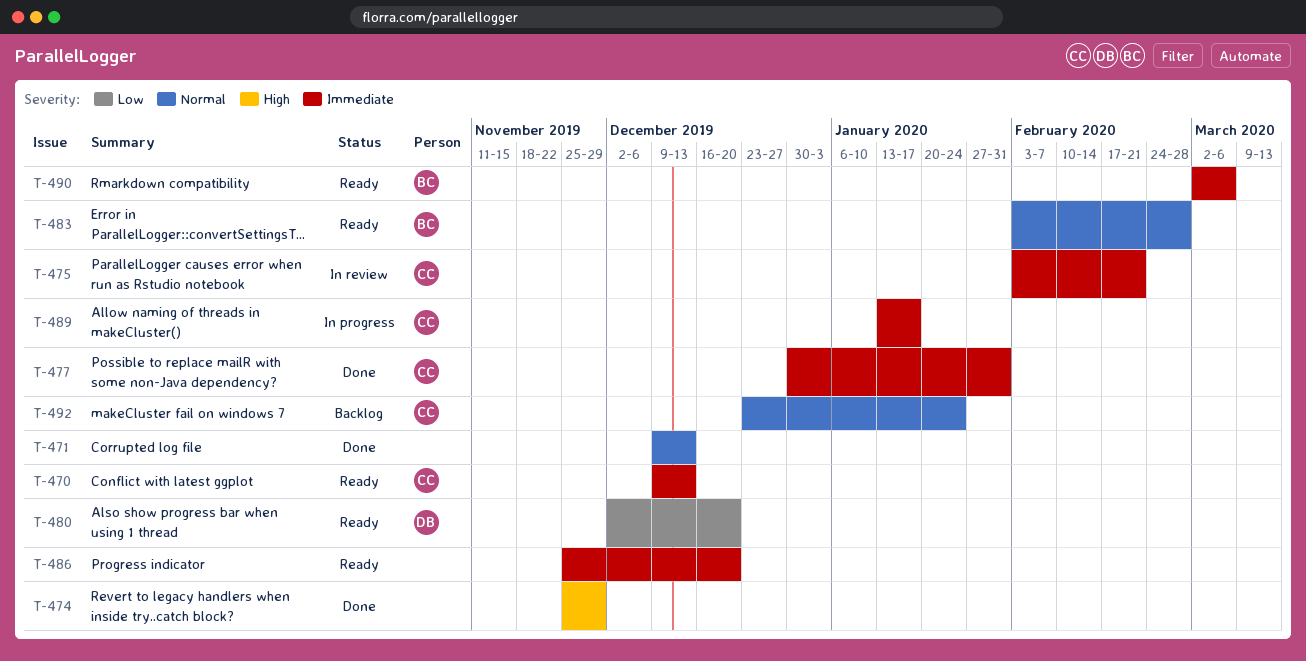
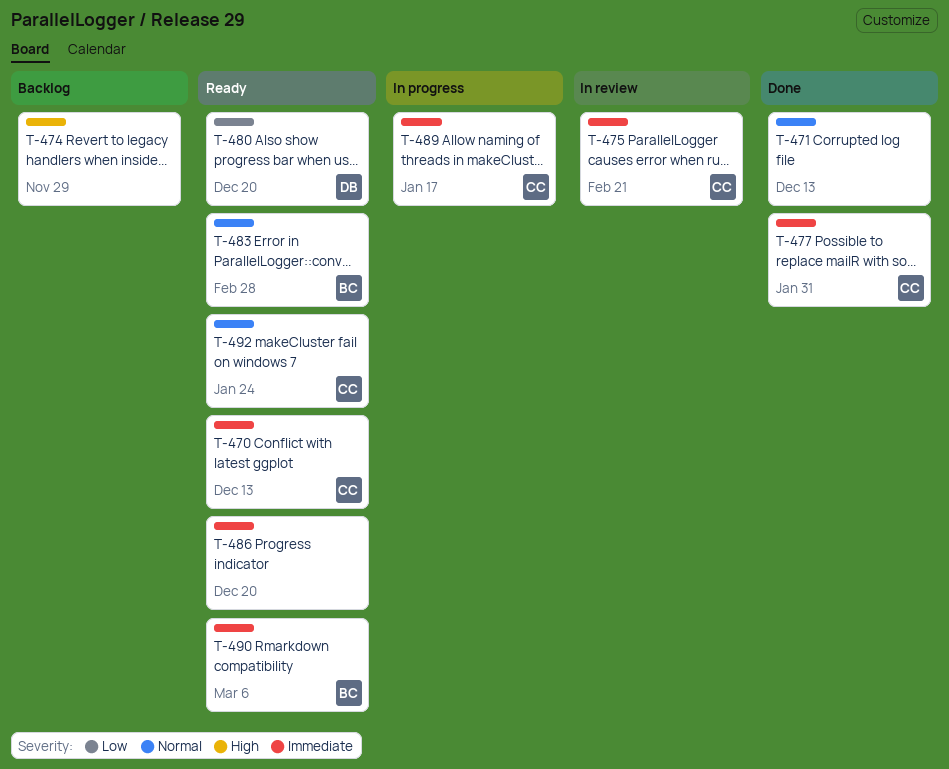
T-474, status: Done -> Backlog
T-492, status: Backlog -> Ready

